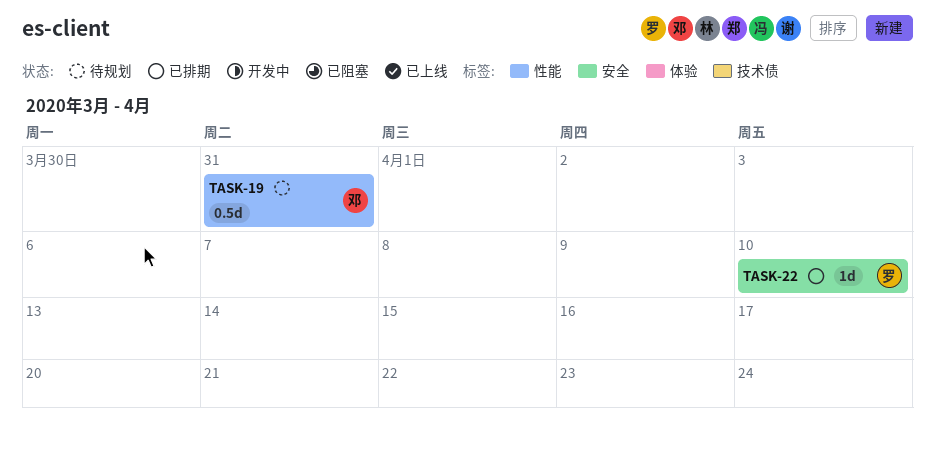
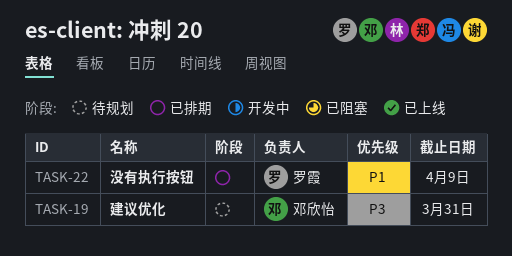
TASK-22, due: Apr 10 -> Apr 9

